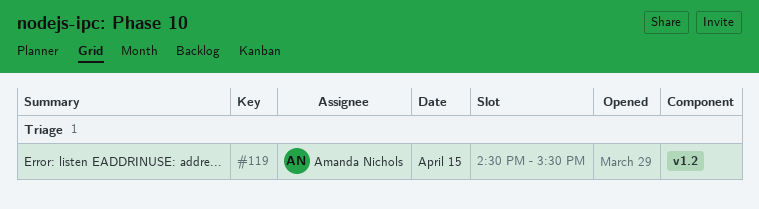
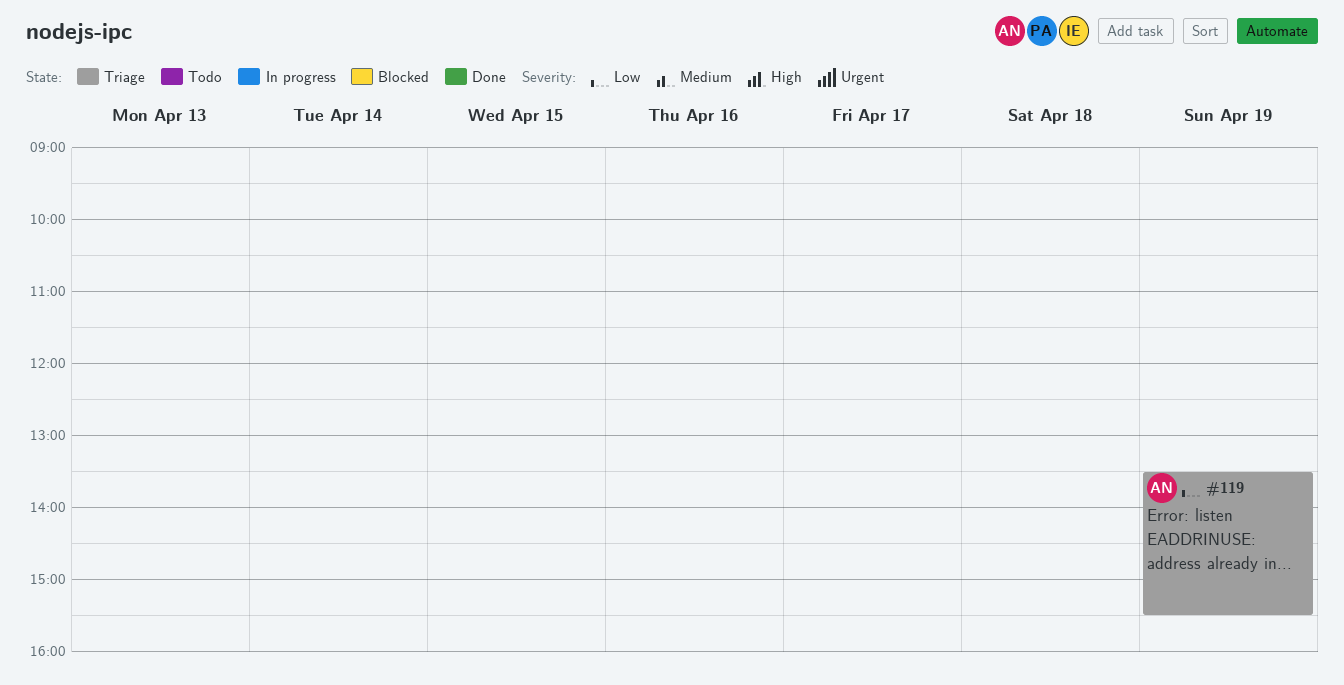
#119, day: Apr 15 -> Apr 19
#119, begins: 14:30 -> 13:30

